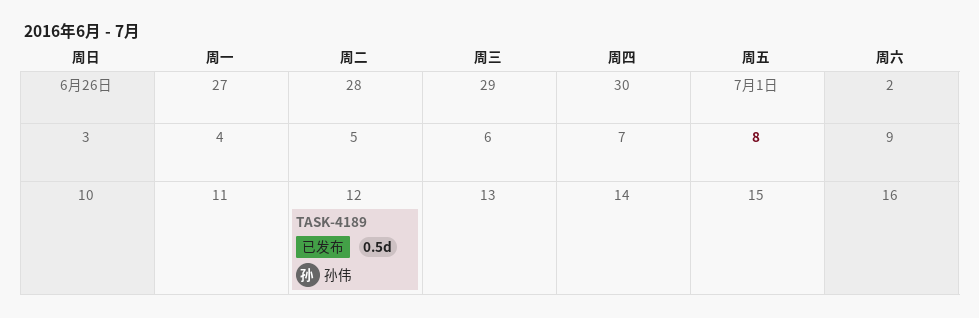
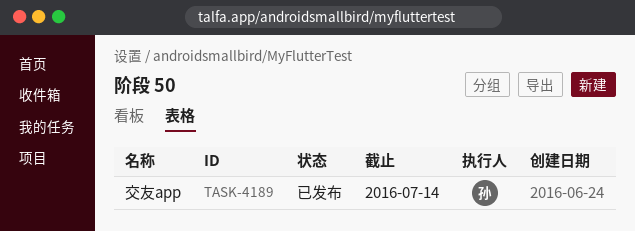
TASK-4189, due: Jul 12 -> Jul 14

